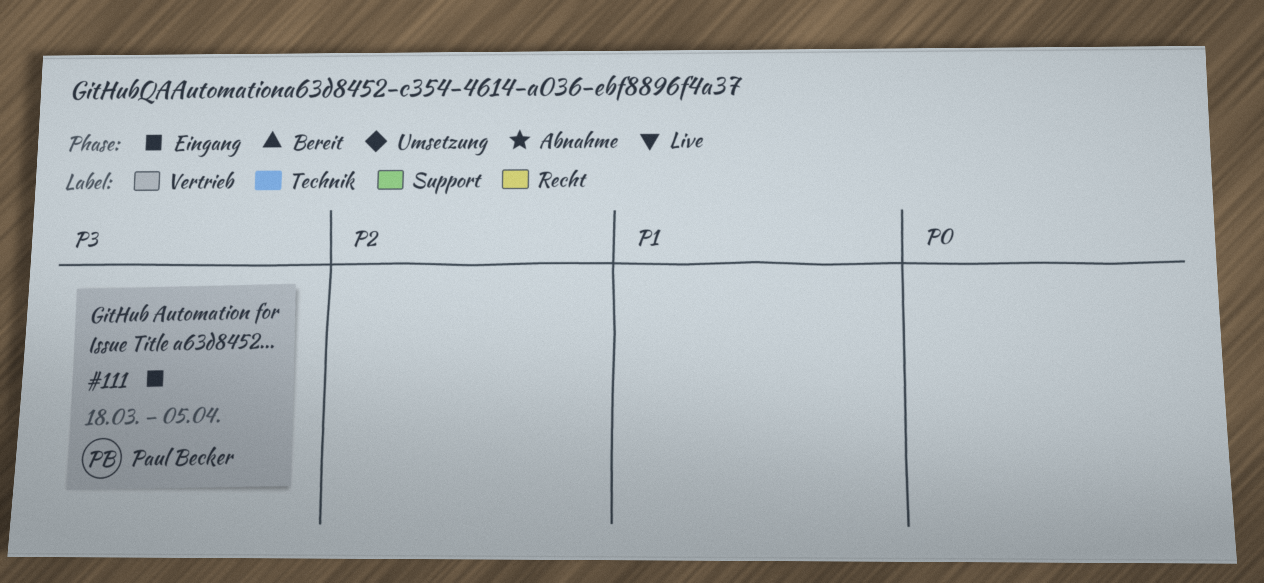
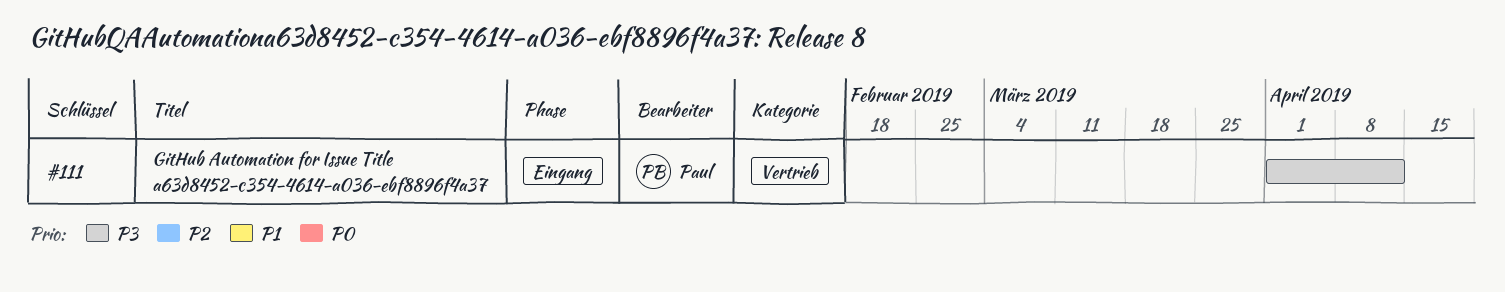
#111, start: Mar 18 -> Apr 1
#111, due: Apr 5 -> Apr 12

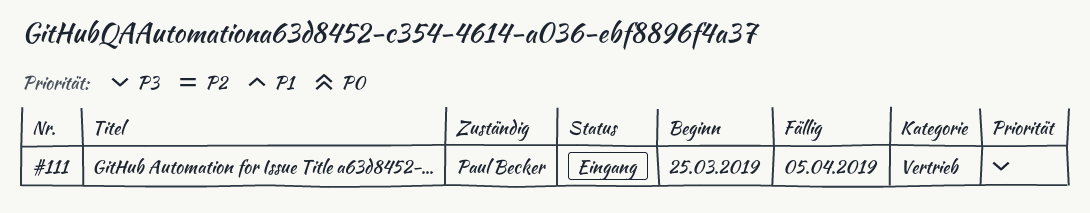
#111, start: Apr 1 -> Mar 25
#111, due: Apr 12 -> Apr 5

